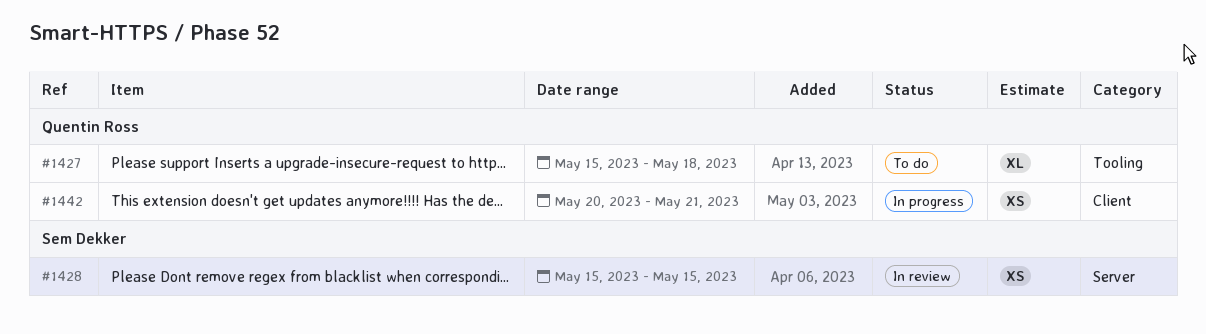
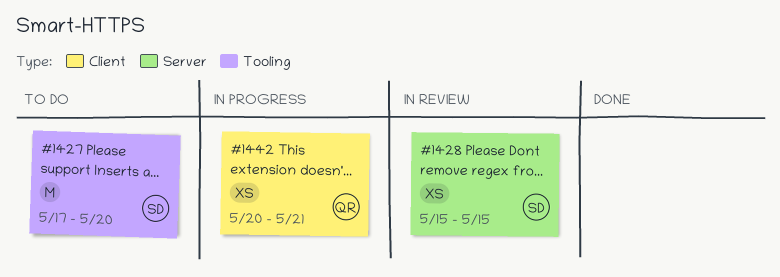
#1427, owner: Quentin Ross -> Sem Dekker
#1427, estimate: XL -> M
#1427, start: May 15 -> May 17
#1427, due: May 18 -> May 20

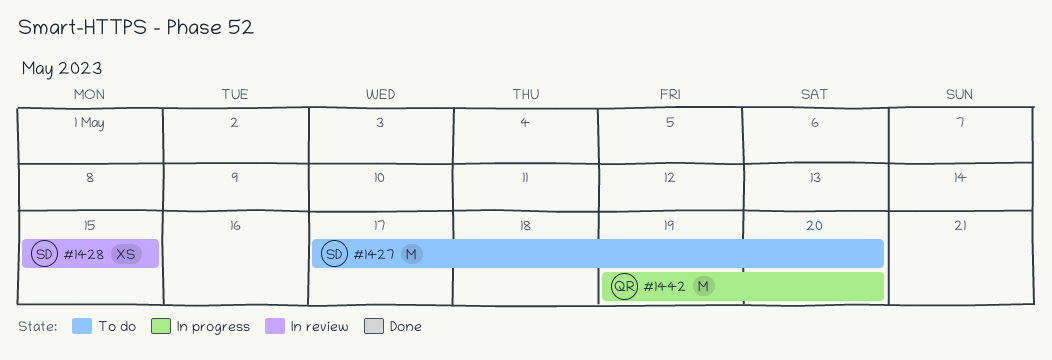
#1442, estimate: XS -> M
#1442, start: May 20 -> May 19
#1442, due: May 21 -> May 20

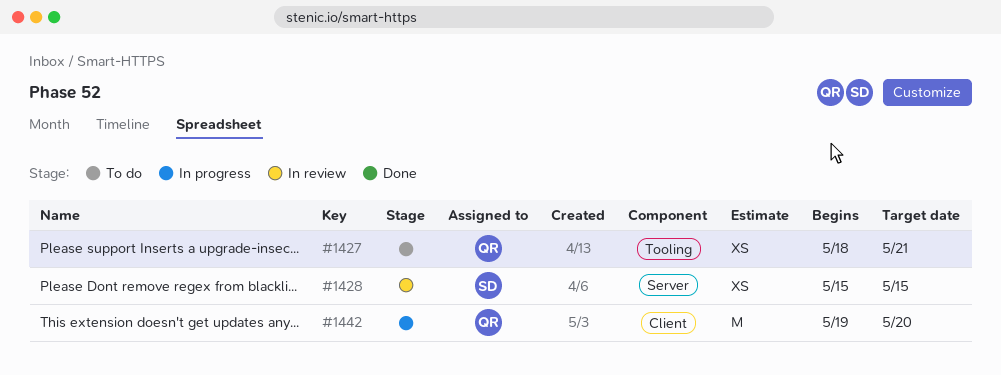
#1427, owner: SD -> QR
#1427, estimate: M -> XS
#1427, start: May 17 -> May 18
#1427, due: May 20 -> May 21

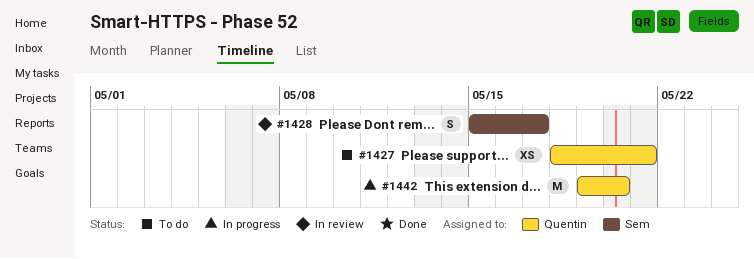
#1428, estimate: XS -> S
#1428, due: May 15 -> May 17

